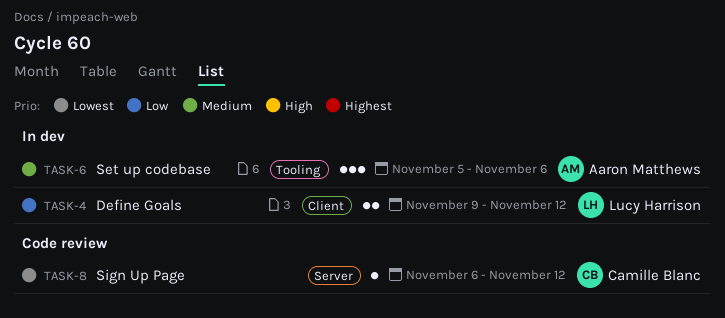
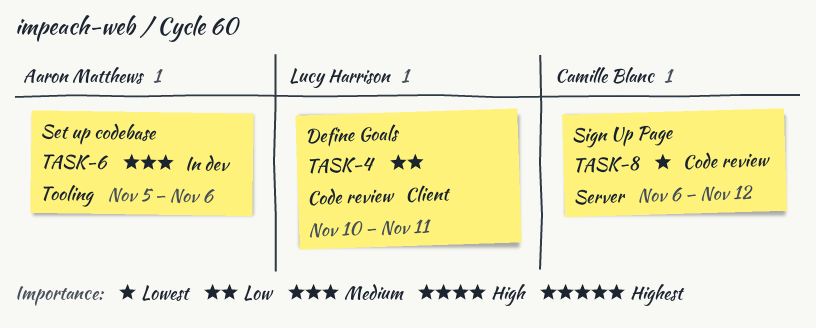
TASK-4, status: In dev -> Code review
TASK-4, start: Nov 9 -> Nov 10
TASK-4, due: Nov 12 -> Nov 11

